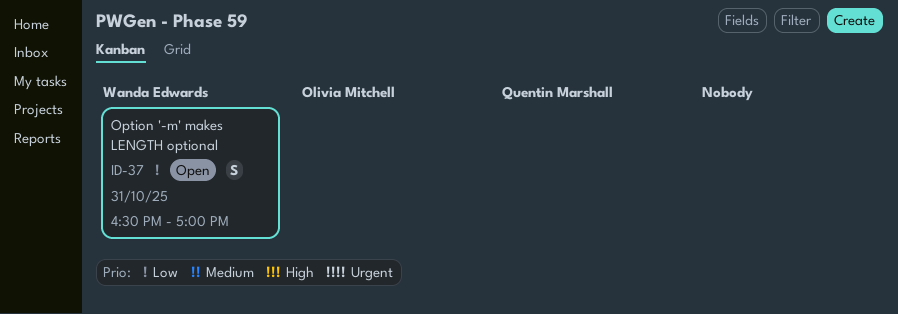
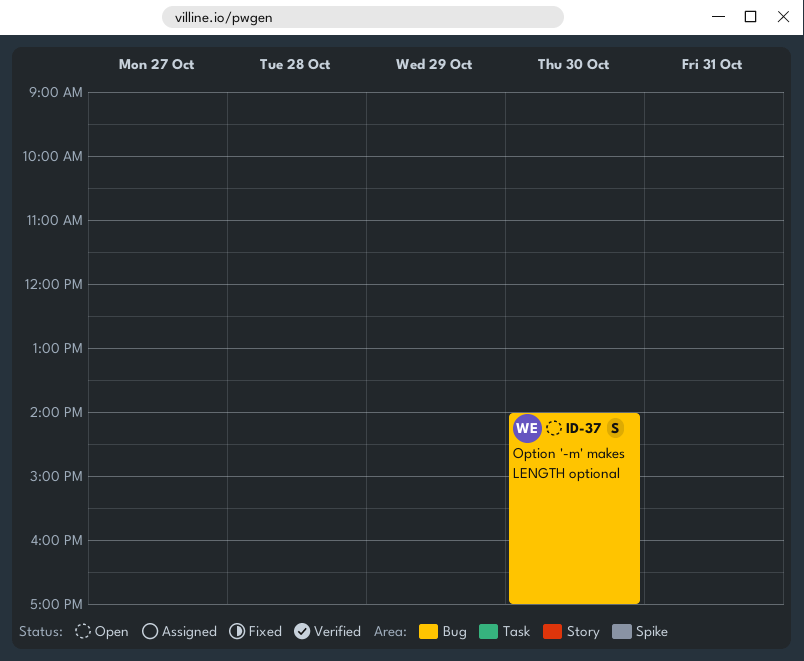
ID-37, day: Oct 31 -> Oct 30
ID-37, begins: 16:30 -> 14:00

